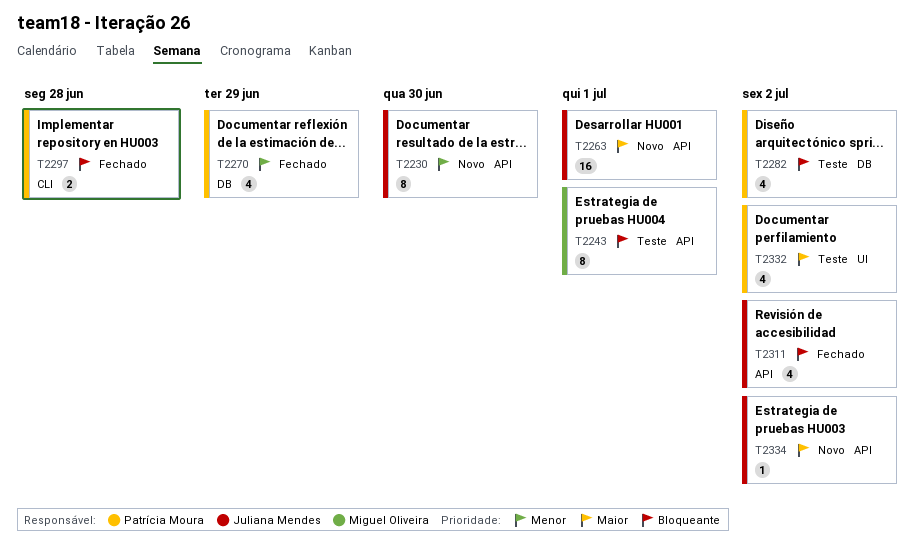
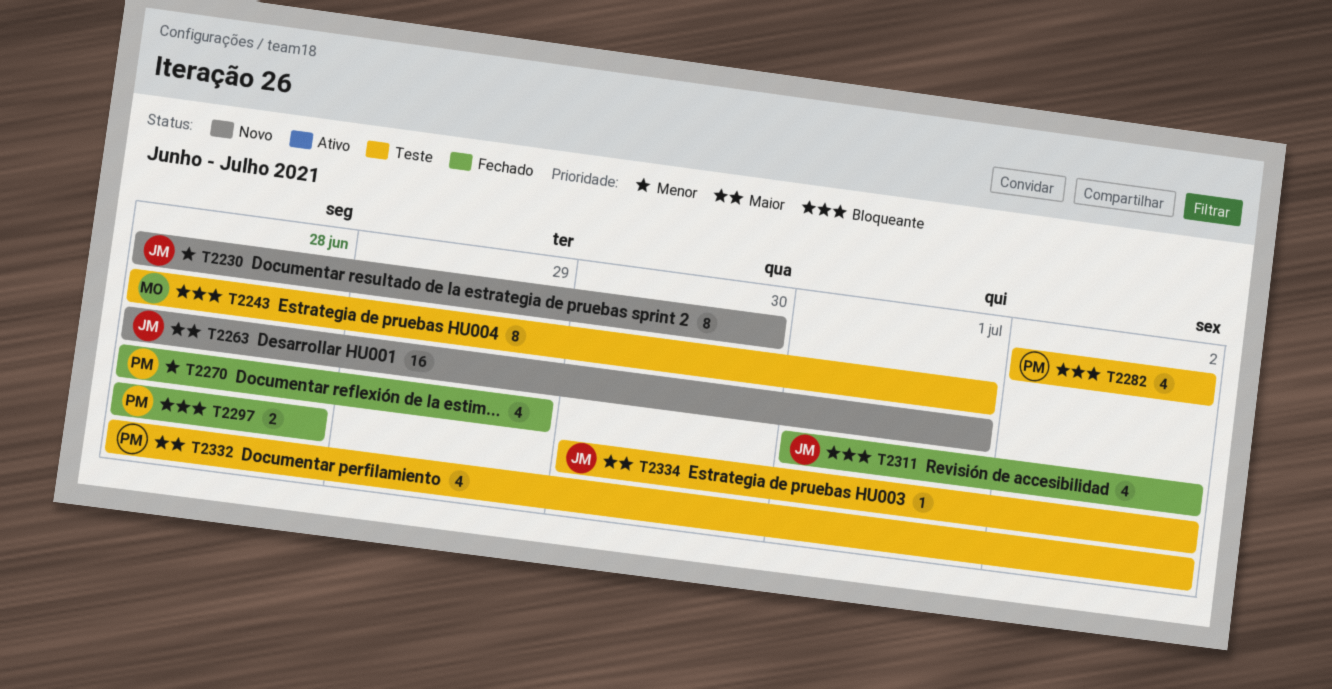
T2334, status: Novo -> Teste

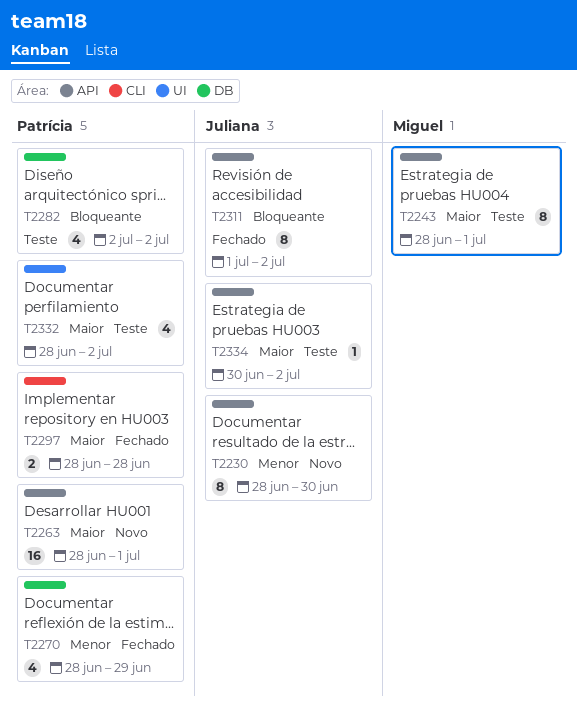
T2243, priority: Bloqueante -> Maior
T2263, owner: Juliana -> Patrícia
T2297, priority: Bloqueante -> Maior
T2311, estimate: 4 -> 8

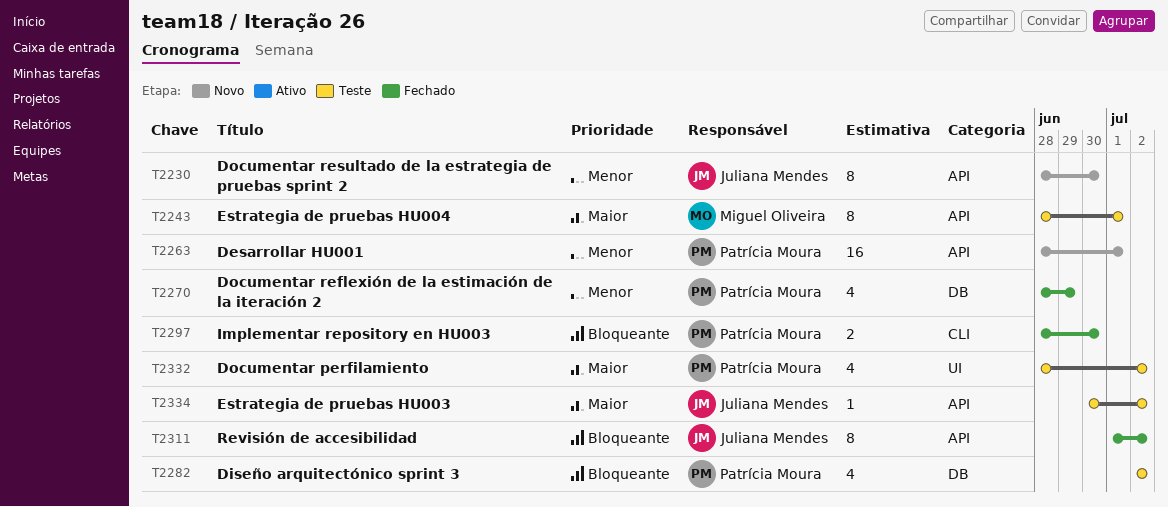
T2263, priority: Maior -> Menor
T2297, priority: Maior -> Bloqueante
T2297, due: Jun 28 -> Jun 30

